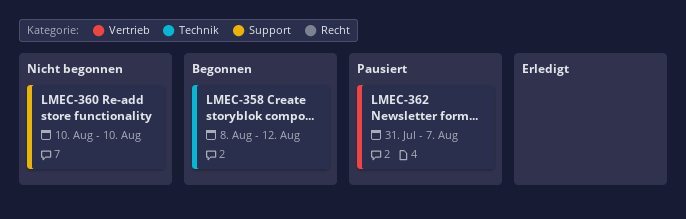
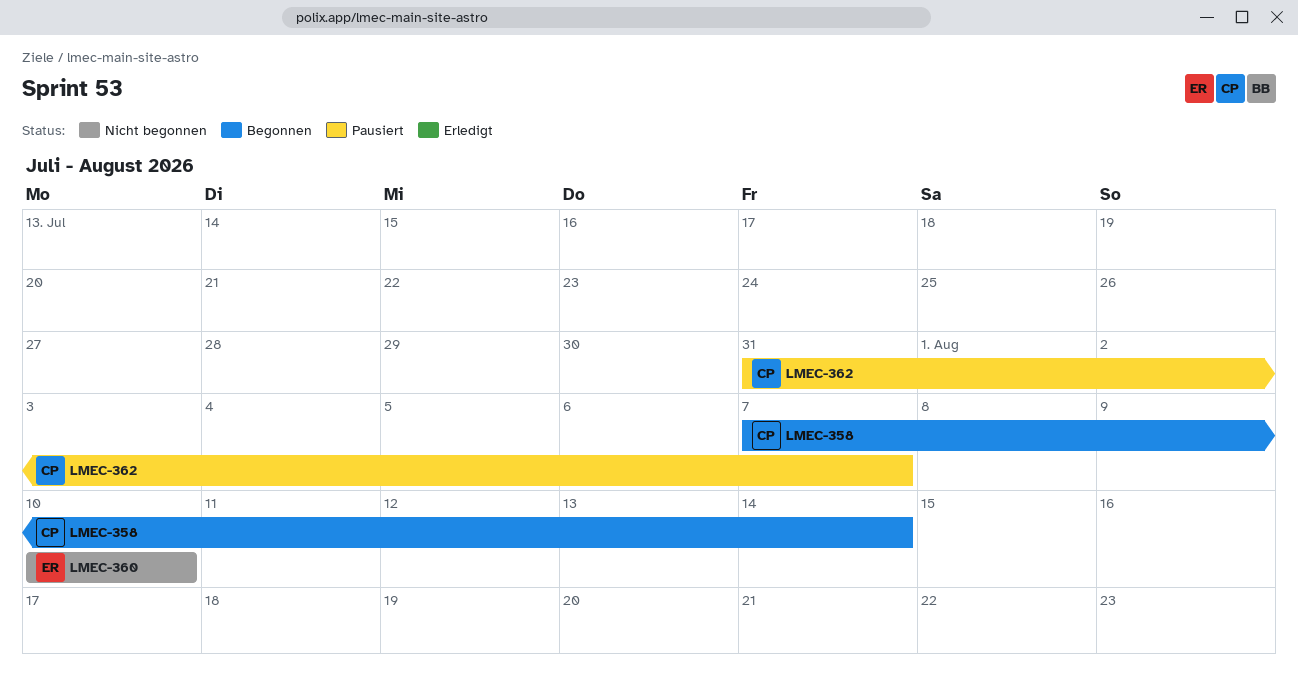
LMEC-358, start: Aug 8 -> Aug 7
LMEC-358, due: Aug 12 -> Aug 14

